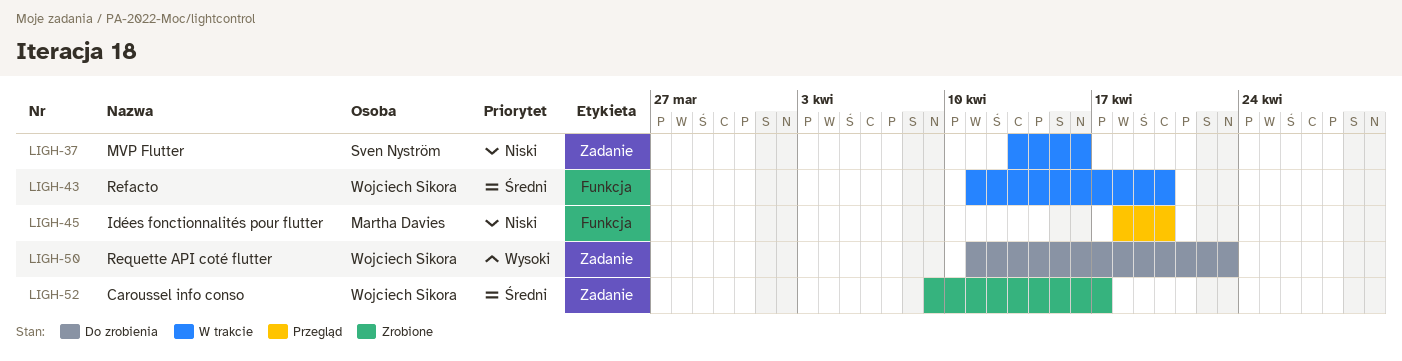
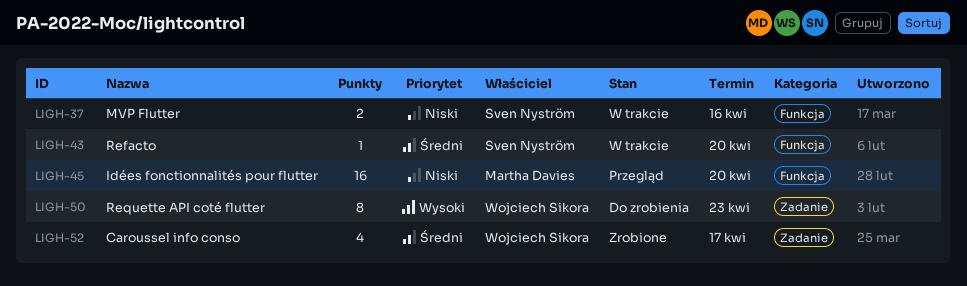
LIGH-37, label: Zadanie -> Funkcja
LIGH-43, owner: Wojciech Sikora -> Sven Nyström

